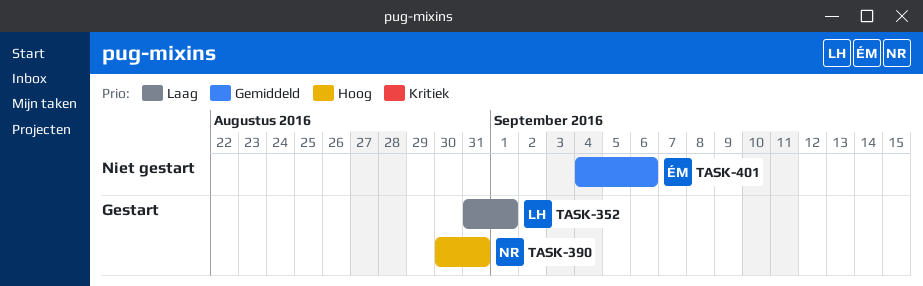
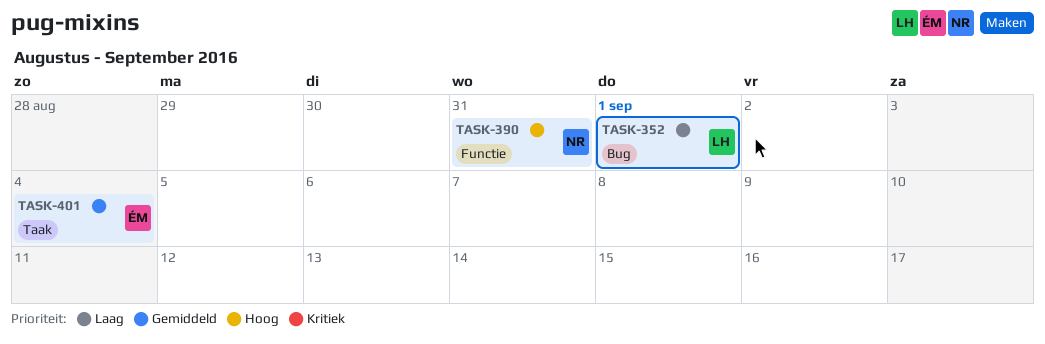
TASK-401, due: Sep 6 -> Sep 4

